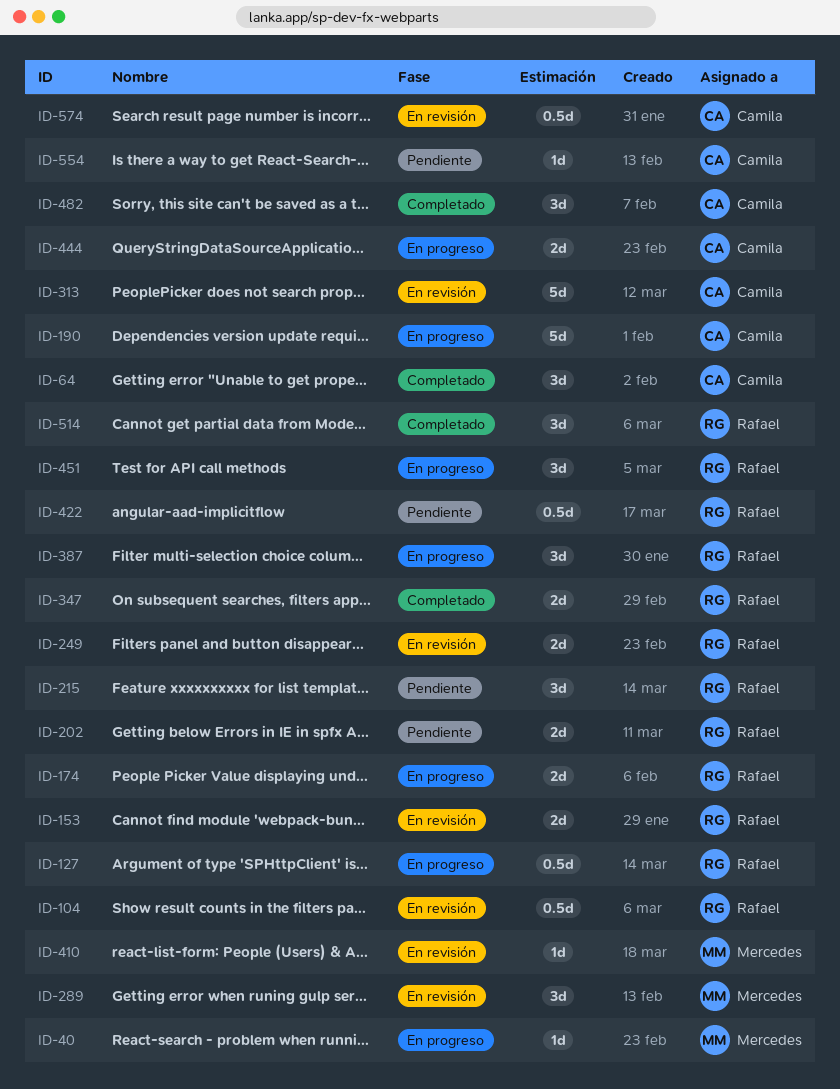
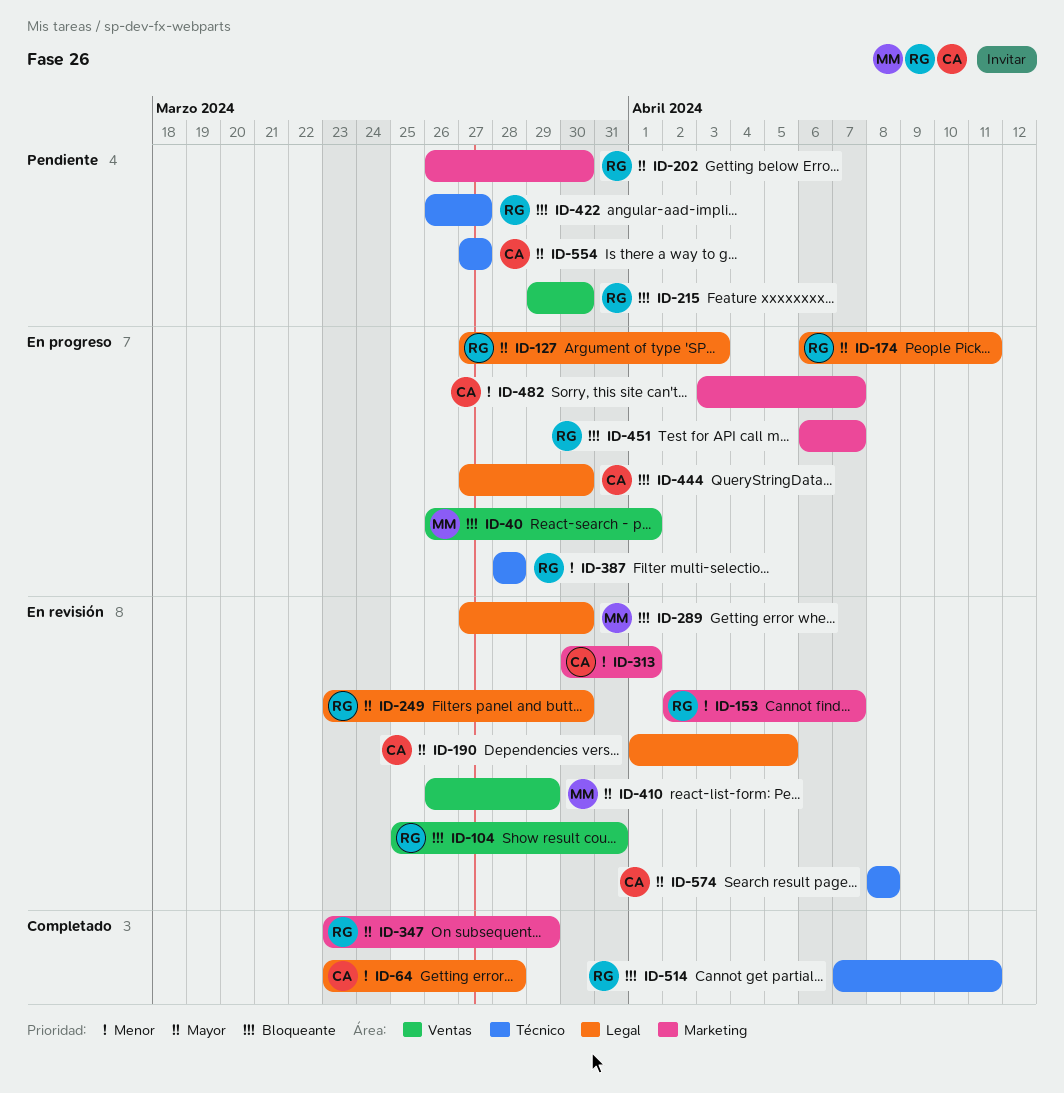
ID-190, status: En progreso -> En revisión
ID-482, status: Completado -> En progreso

